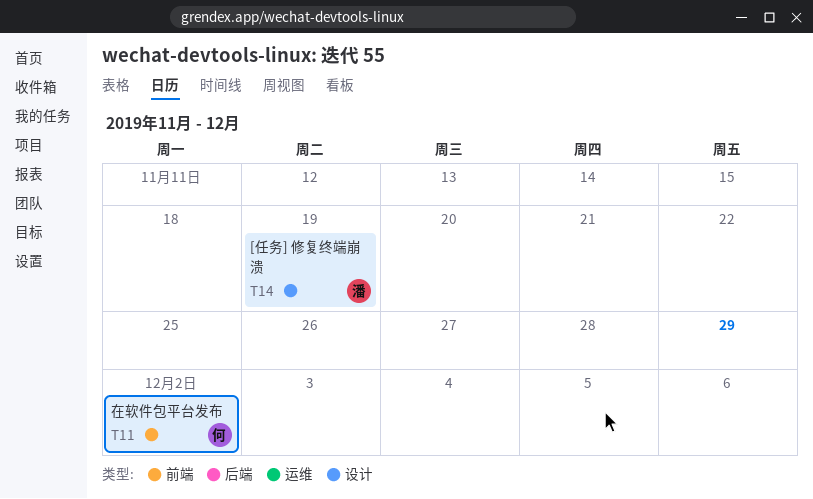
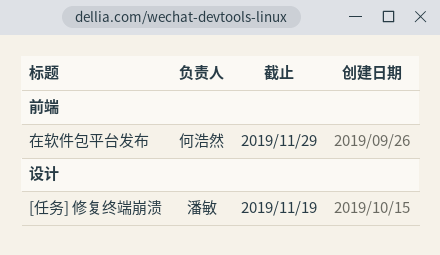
在软件包平台发布, due: Dec 2 -> Nov 29

